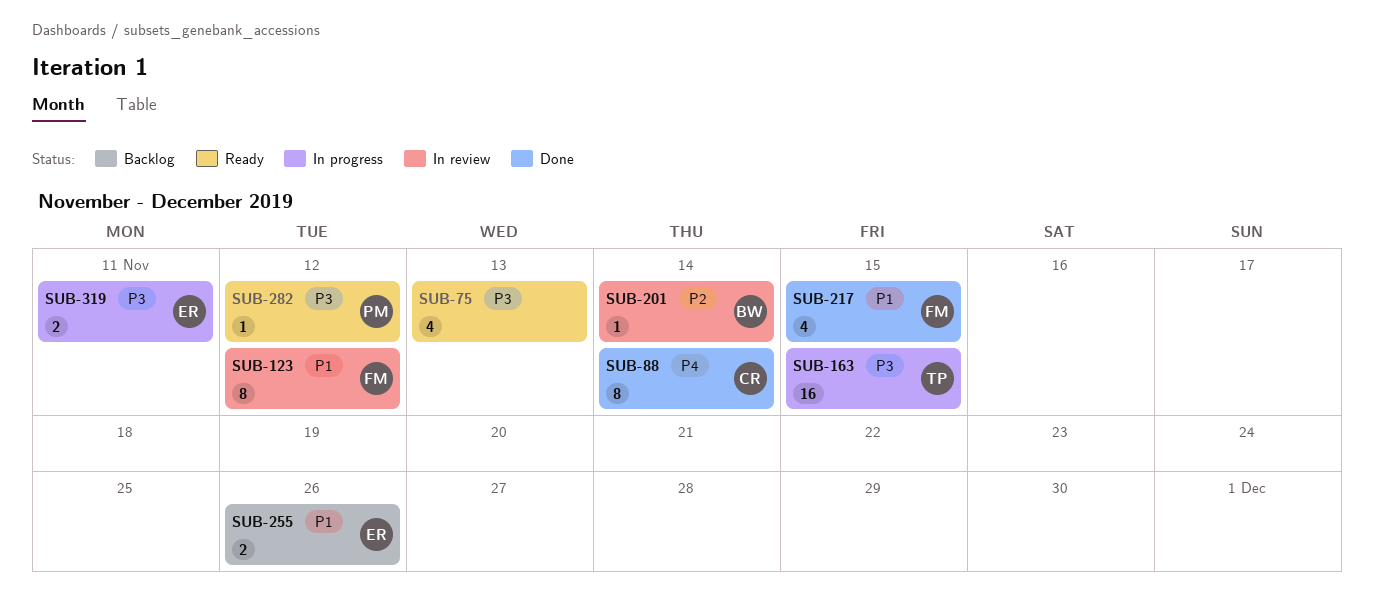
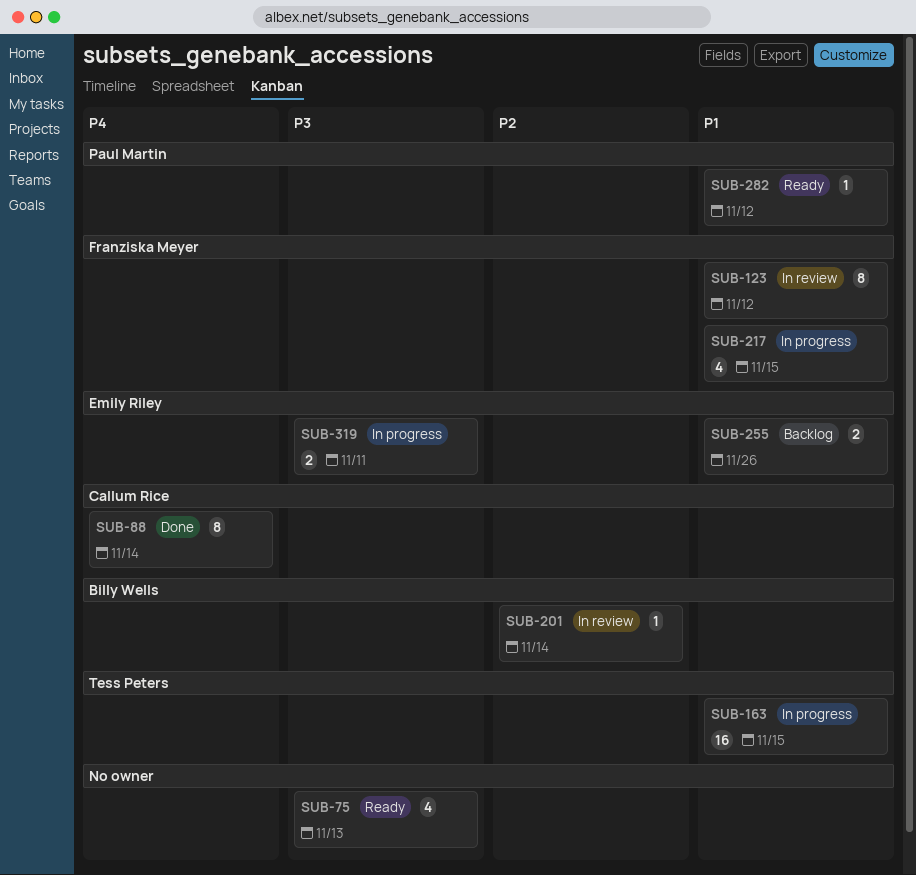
SUB-163, priority: P3 -> P1
SUB-217, status: Done -> In progress
SUB-282, priority: P3 -> P1

